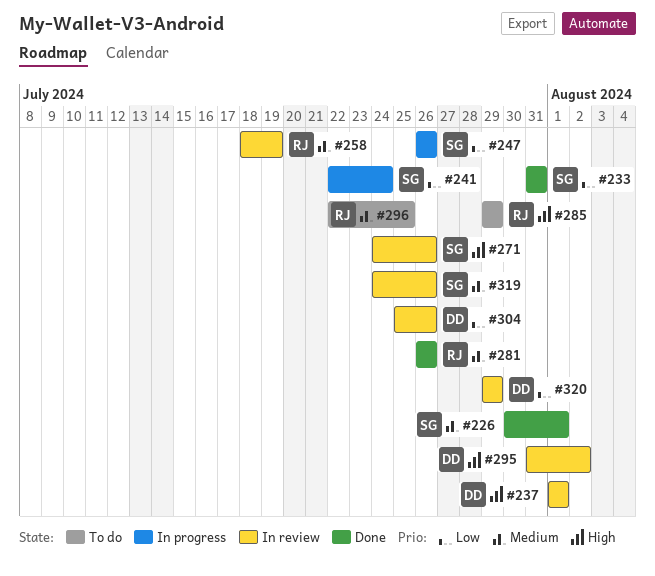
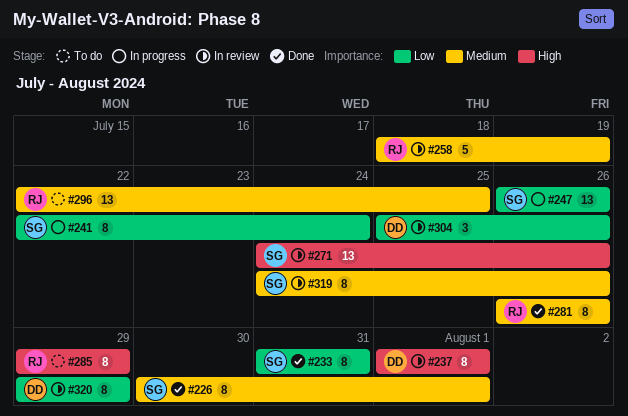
#295: present -> none

